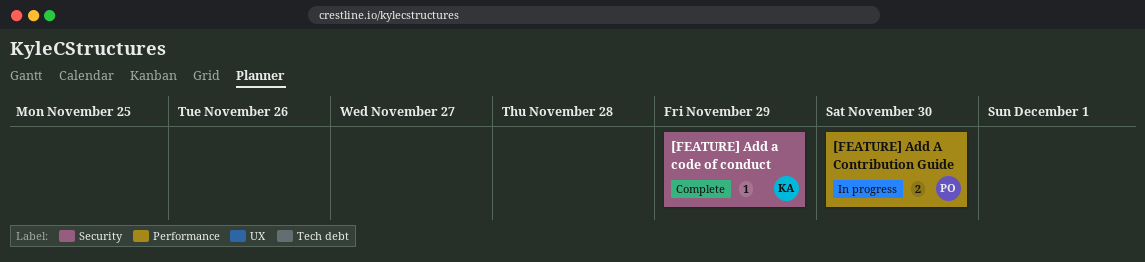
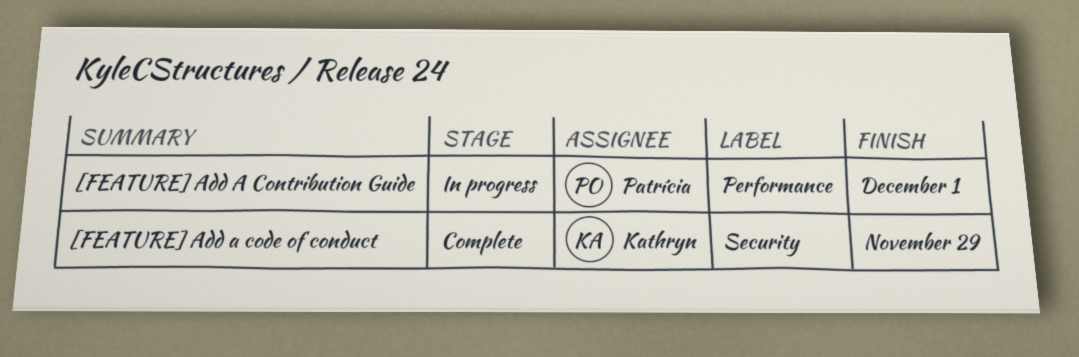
[FEATURE] Add A Contribution Guide, due: Nov 30 -> Dec 1

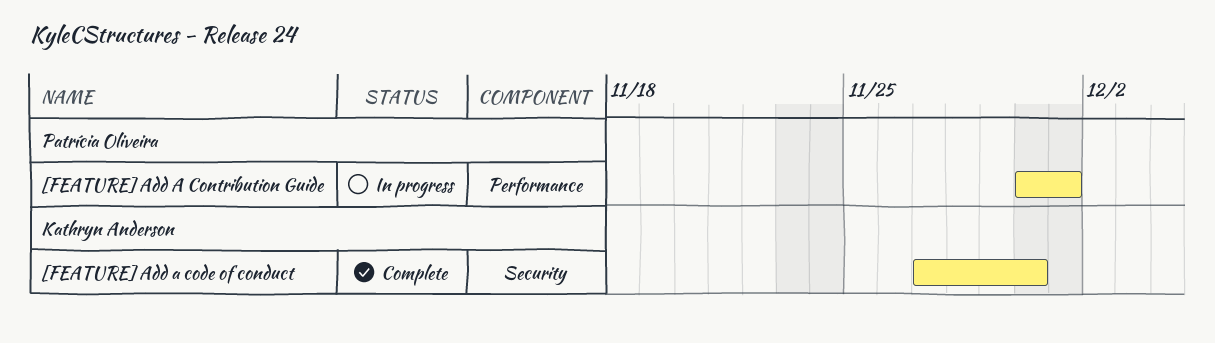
[FEATURE] Add a code of conduct, due: Nov 29 -> Nov 30

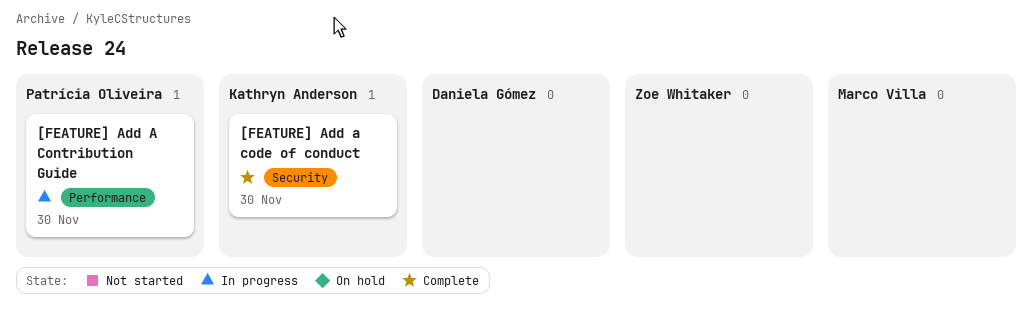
[FEATURE] Add A Contribution Guide, due: Dec 1 -> Nov 30

